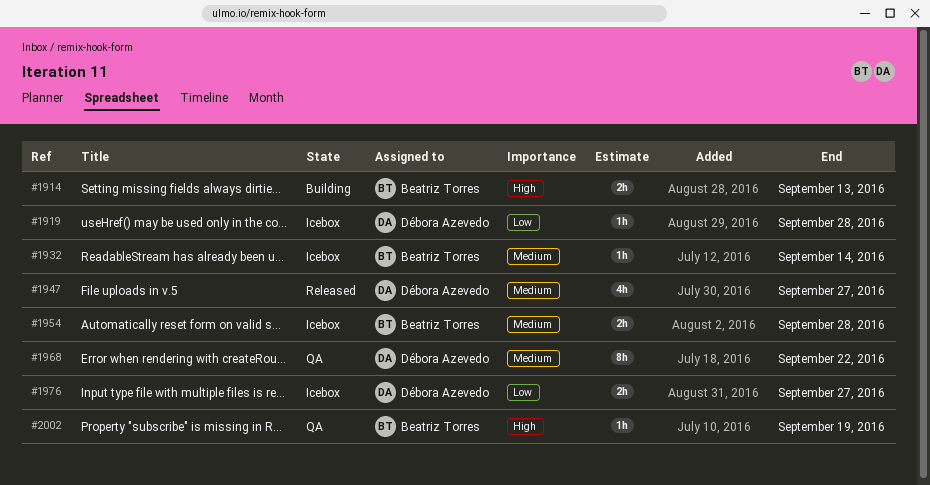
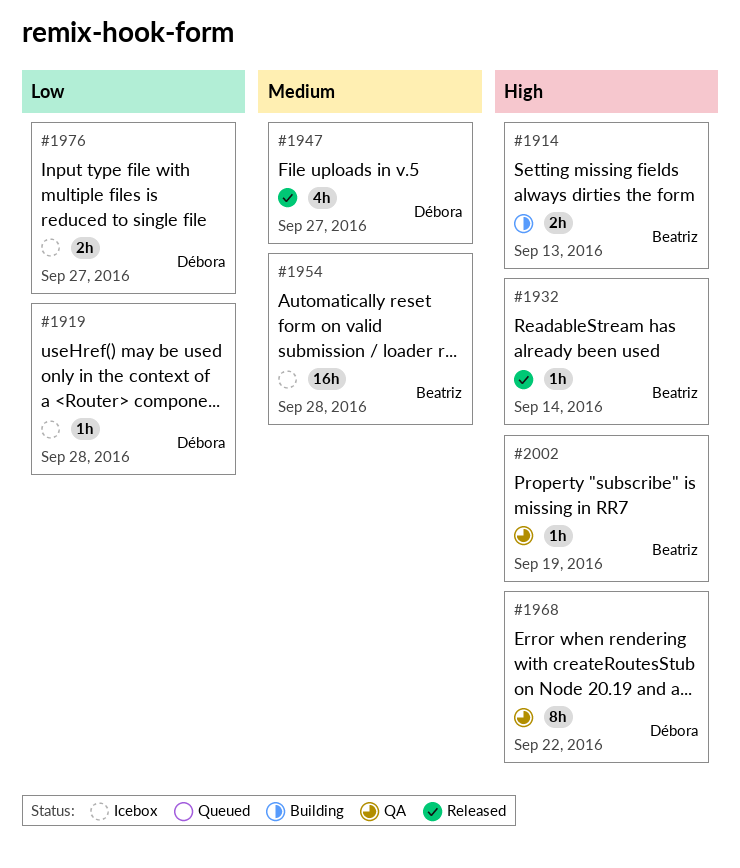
#1932, status: Icebox -> Released
#1932, priority: Medium -> High
#1954, estimate: 2h -> 16h
#1968, priority: Medium -> High

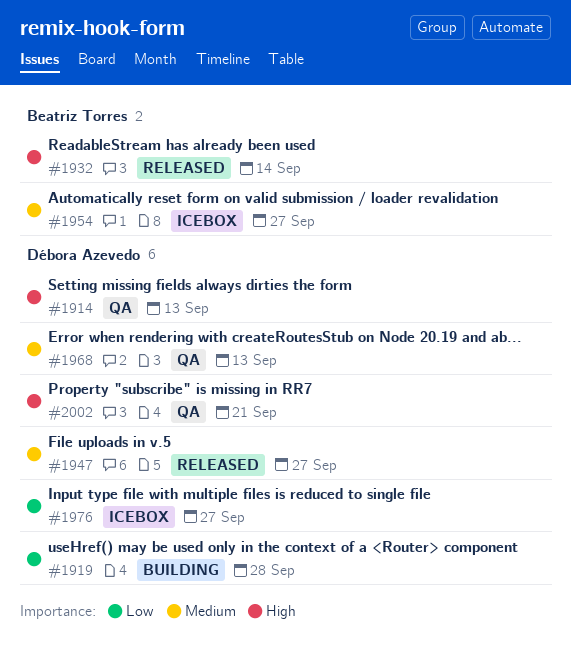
#1914, status: Building -> QA
#1914, owner: Beatriz Torres -> Débora Azevedo
#1919, status: Icebox -> Building
#1954, due: Sep 28 -> Sep 27
#1968, priority: High -> Medium
#1968, due: Sep 22 -> Sep 13
#2002, owner: Beatriz Torres -> Débora Azevedo
#2002, due: Sep 19 -> Sep 21

